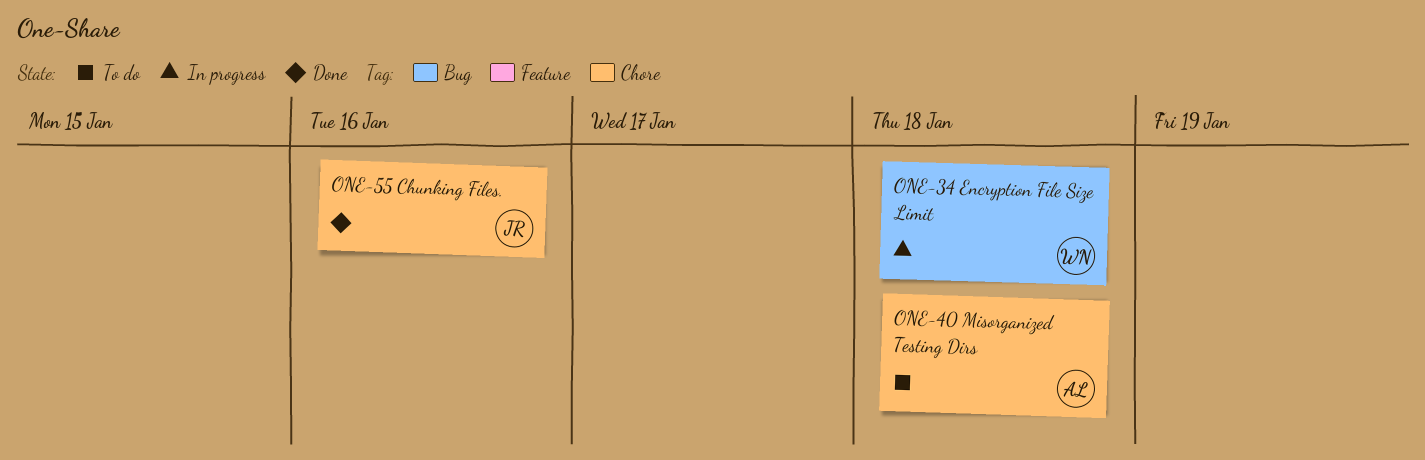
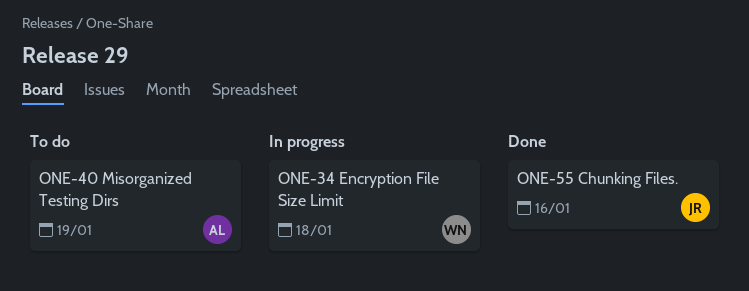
ONE-40, due: Jan 18 -> Jan 19

